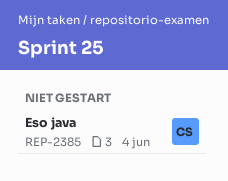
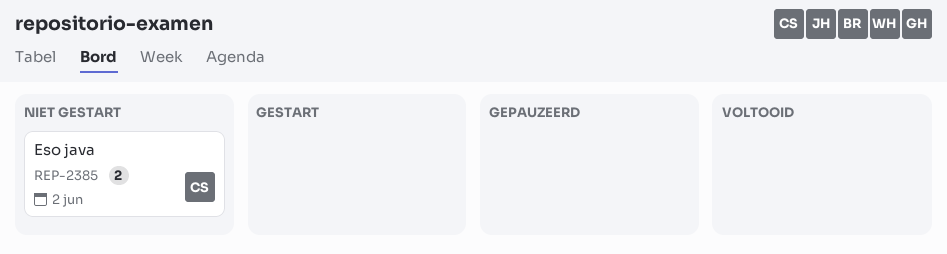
REP-2385, due: Jun 4 -> Jun 2

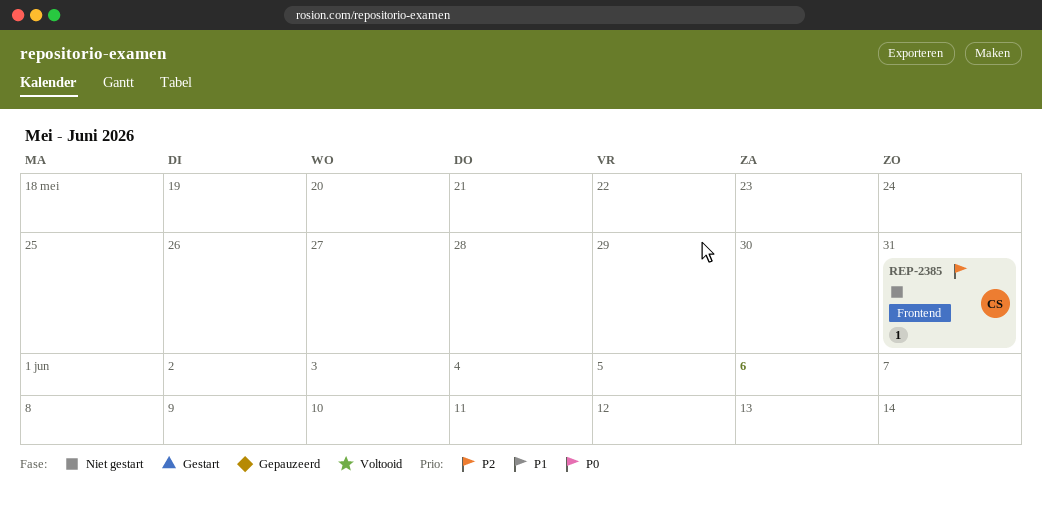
REP-2385, estimate: 2 -> 1
REP-2385, due: Jun 2 -> May 31

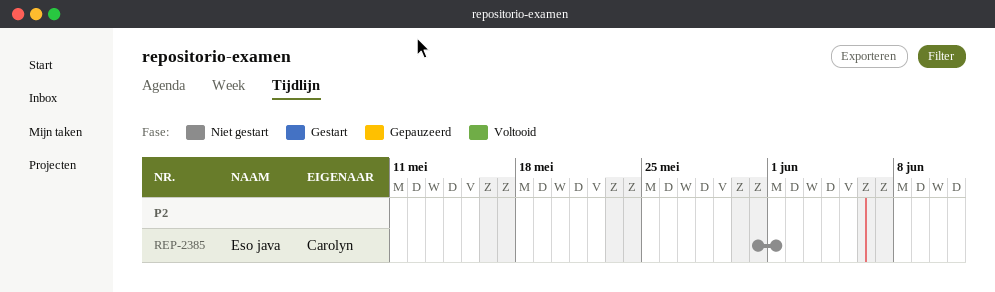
REP-2385, due: May 31 -> Jun 1

